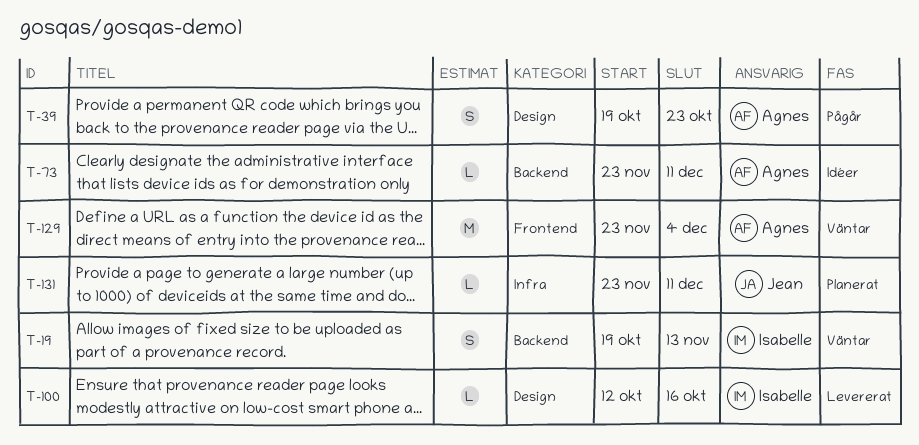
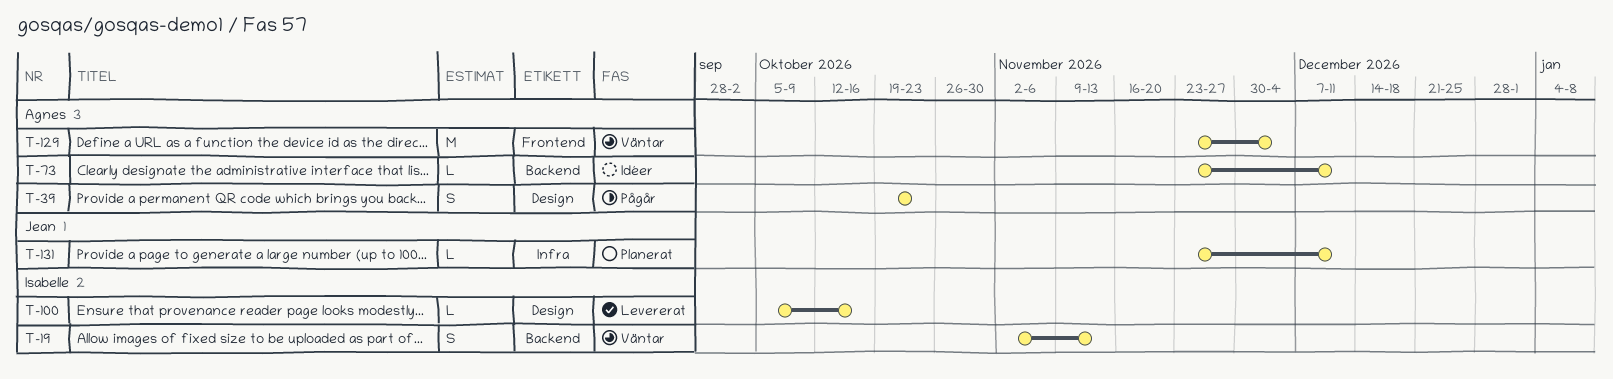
T-19, start: Oct 19 -> Nov 2
T-100, start: Oct 12 -> Oct 5

